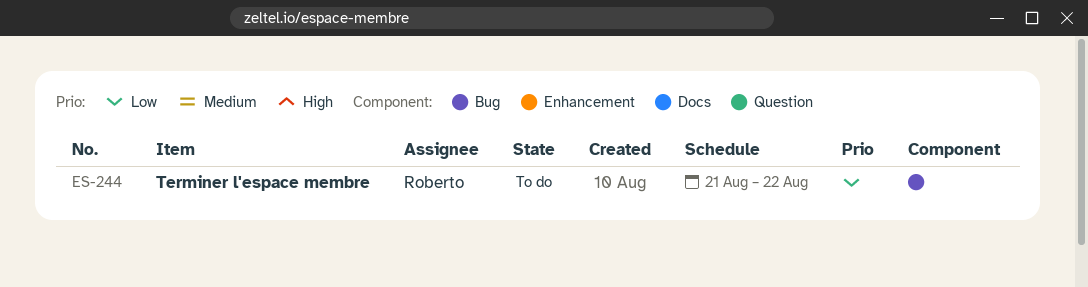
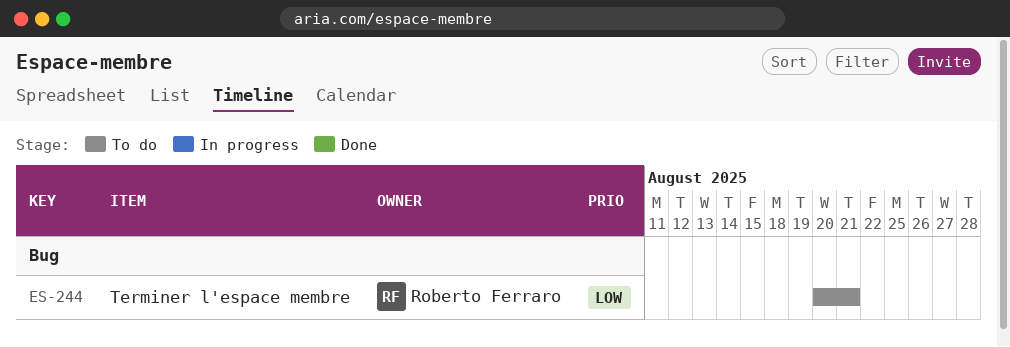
ES-244, start: Aug 21 -> Aug 20
ES-244, due: Aug 22 -> Aug 21

